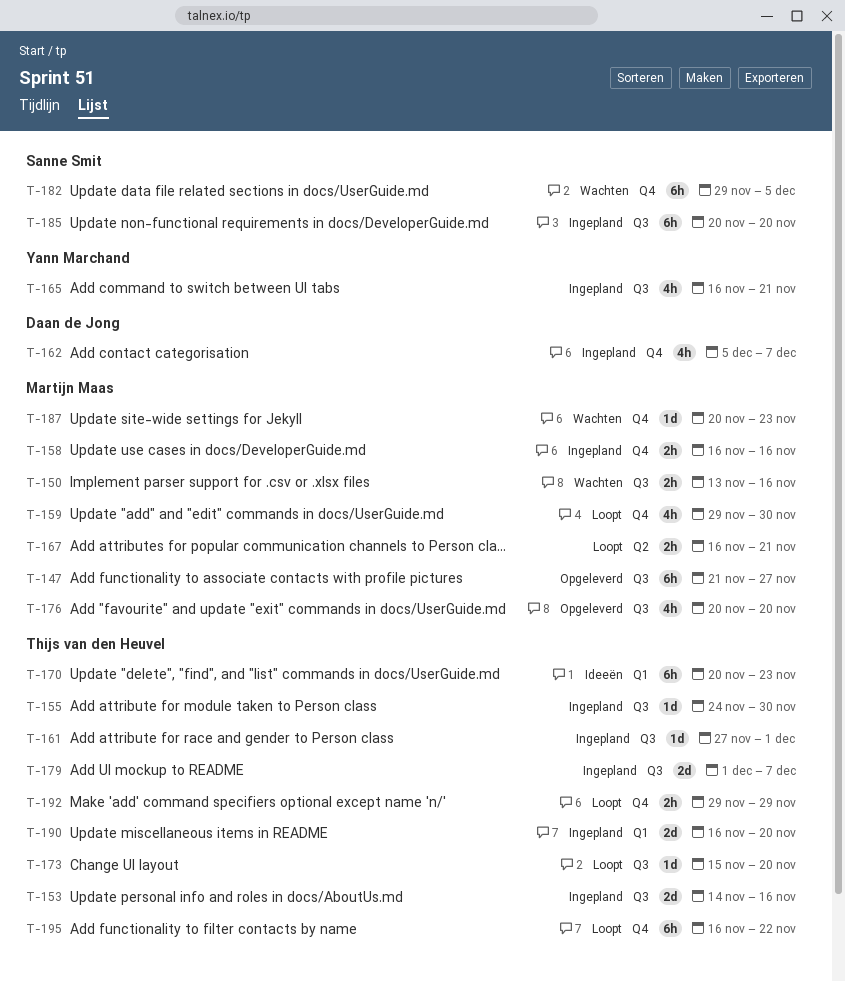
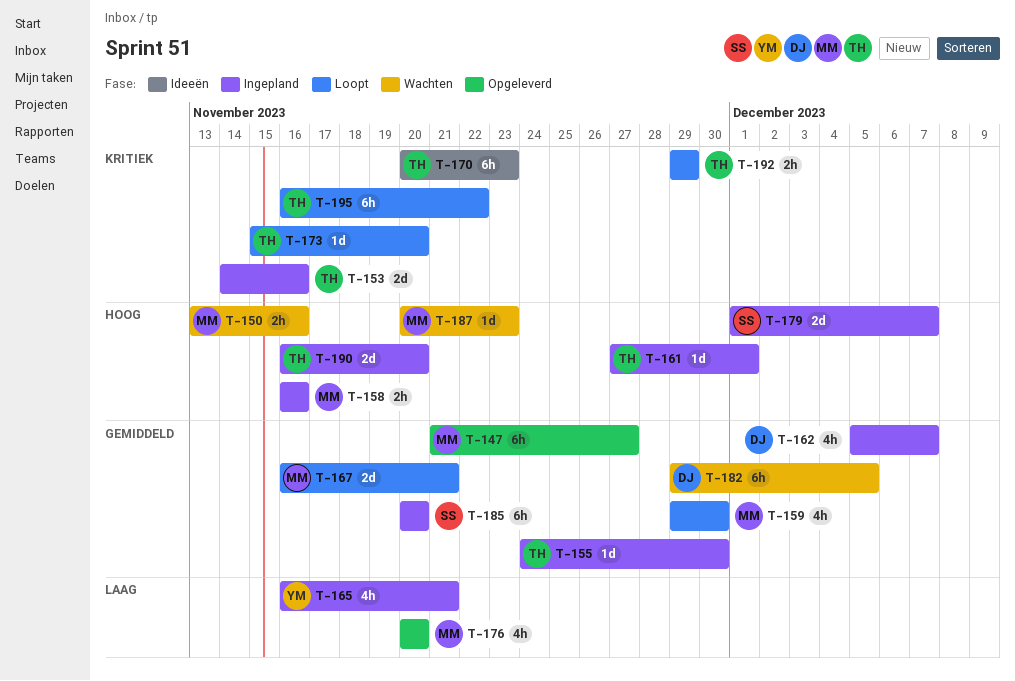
T-167, estimate: 2h -> 2d
T-179, owner: Thijs van den Heuvel -> Sanne Smit
T-182, owner: Sanne Smit -> Daan de Jong

